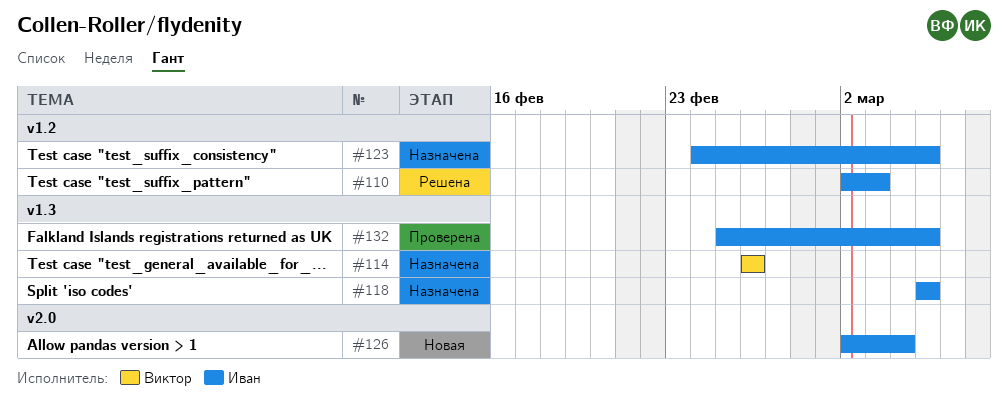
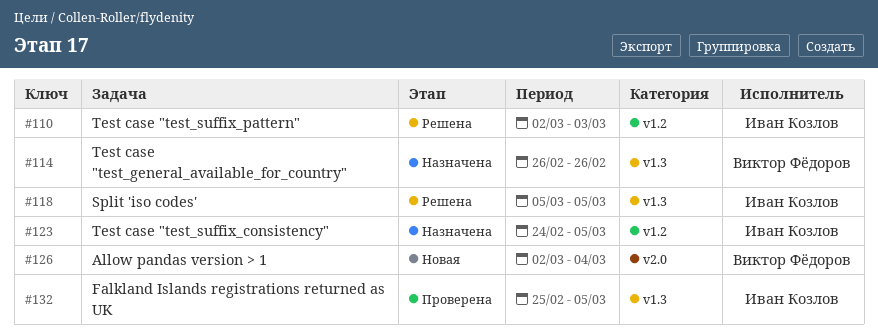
#118, status: Назначена -> Решена
#126, owner: Иван Козлов -> Виктор Фёдоров

